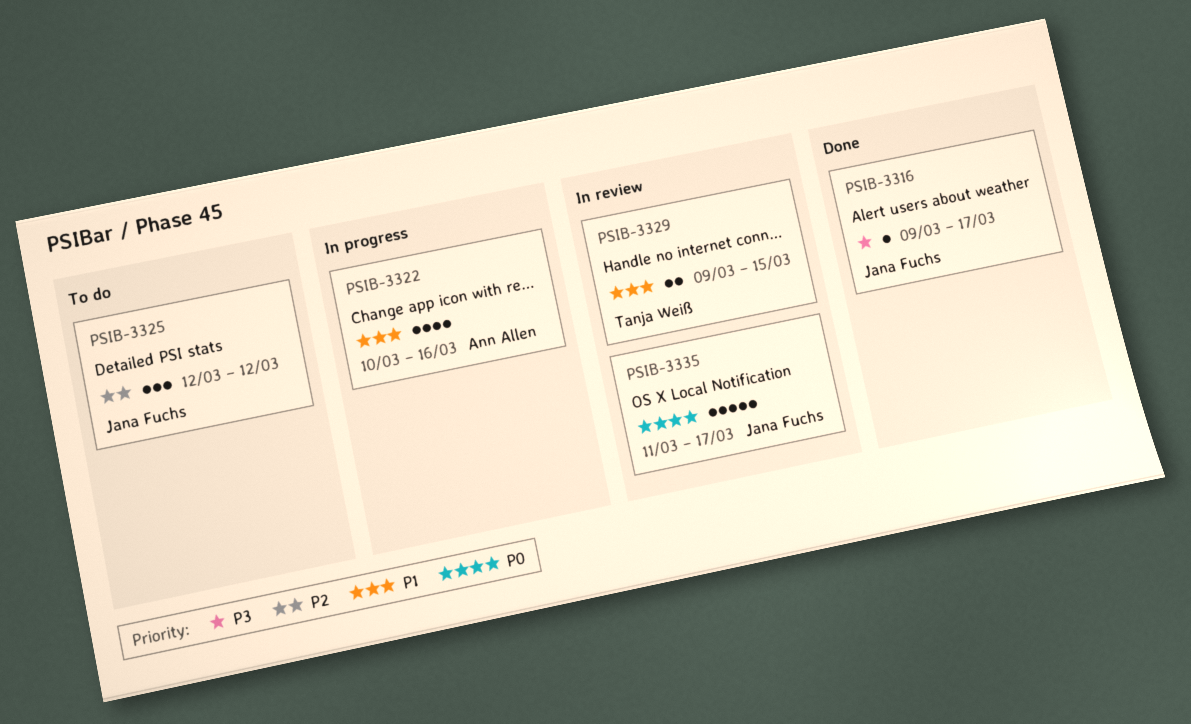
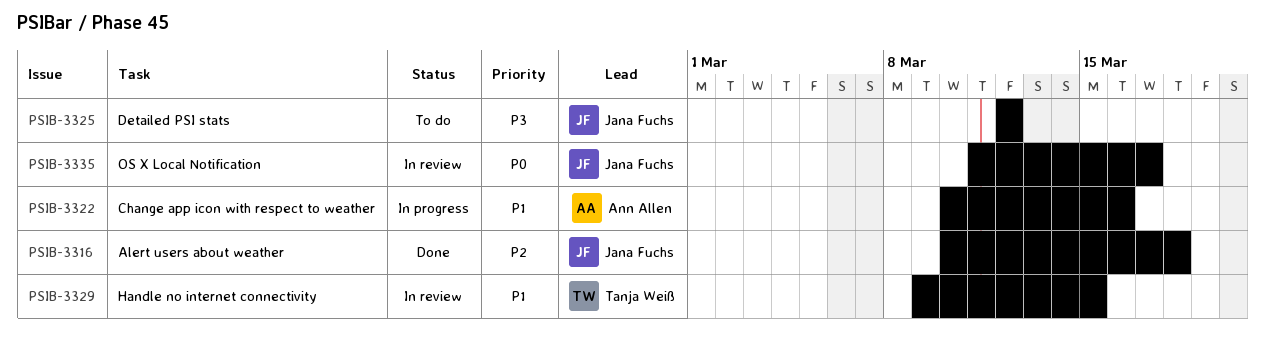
PSIB-3316, priority: P3 -> P2
PSIB-3316, start: Mar 9 -> Mar 10
PSIB-3316, due: Mar 17 -> Mar 18
PSIB-3325, priority: P2 -> P3

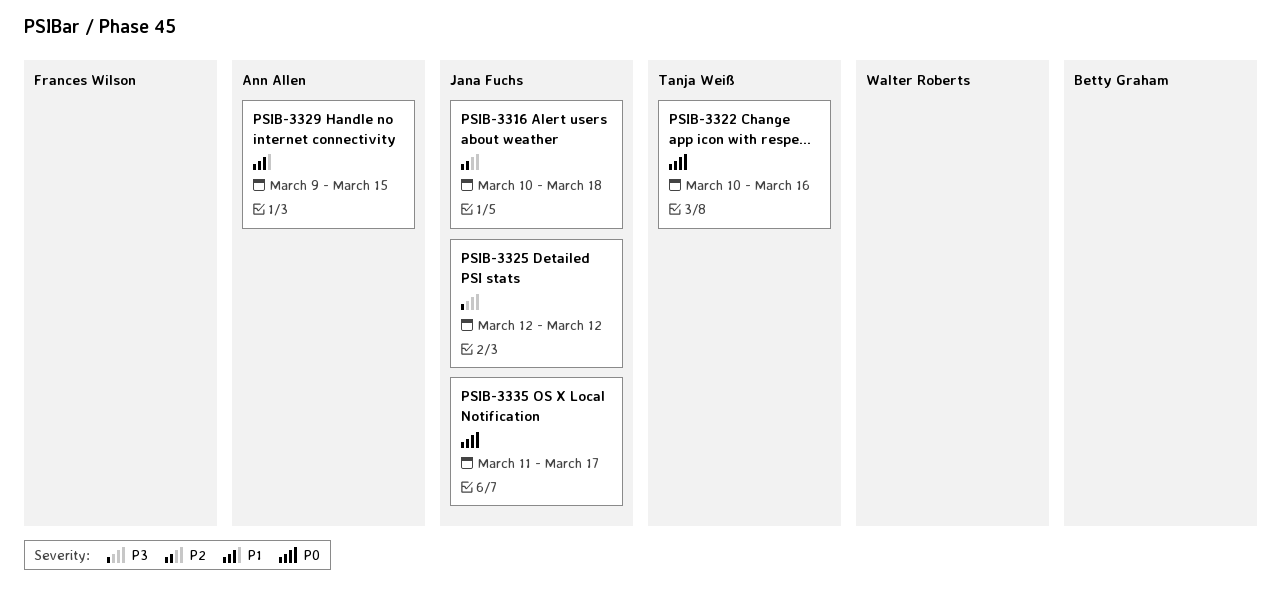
PSIB-3322, owner: Ann Allen -> Tanja Weiß
PSIB-3322, priority: P1 -> P0
PSIB-3329, owner: Tanja Weiß -> Ann Allen

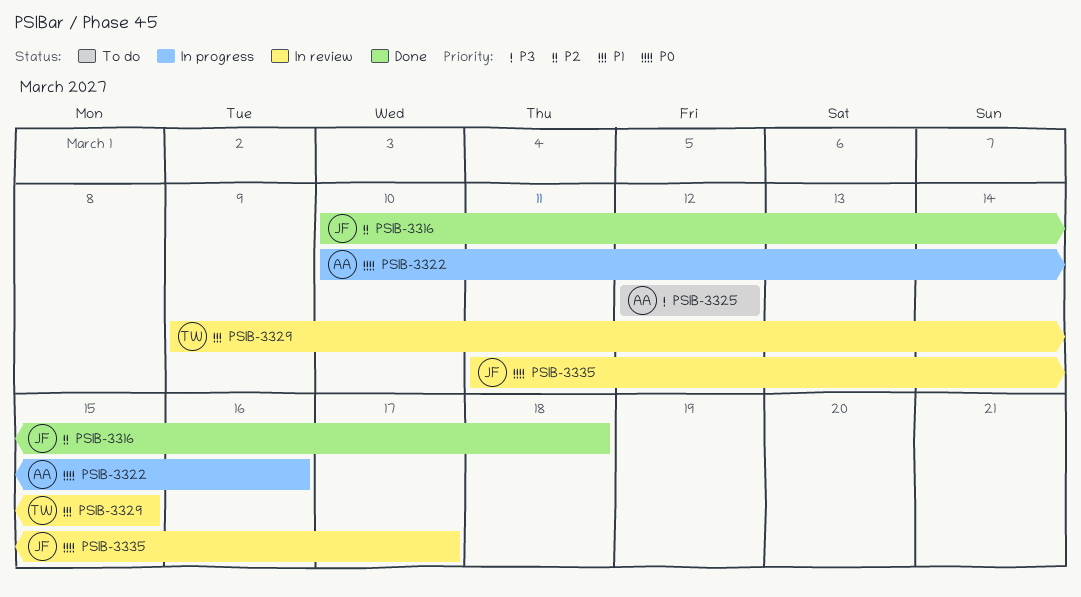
PSIB-3322, owner: Tanja Weiß -> Ann Allen
PSIB-3325, owner: Jana Fuchs -> Ann Allen
PSIB-3329, owner: Ann Allen -> Tanja Weiß

